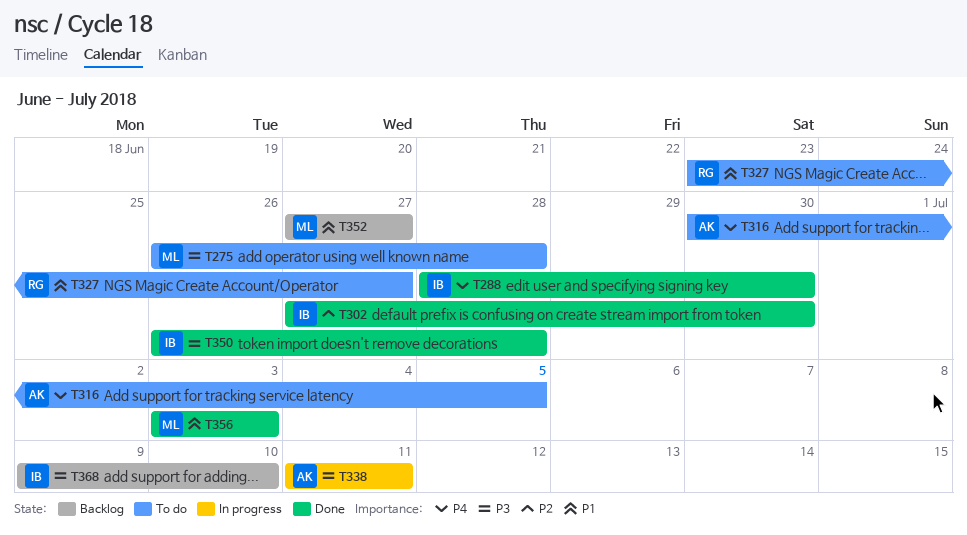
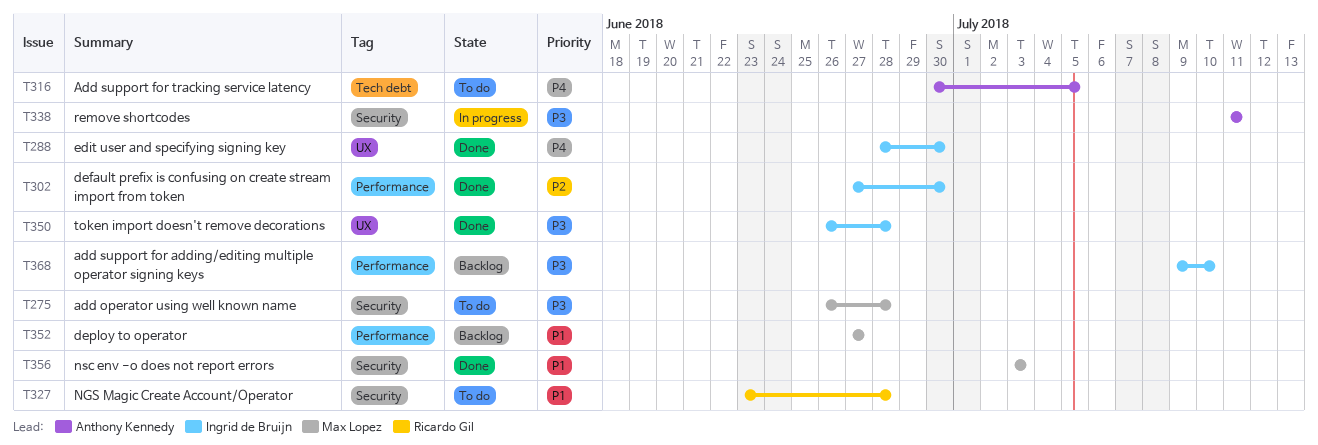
T327, due: Jun 27 -> Jun 28

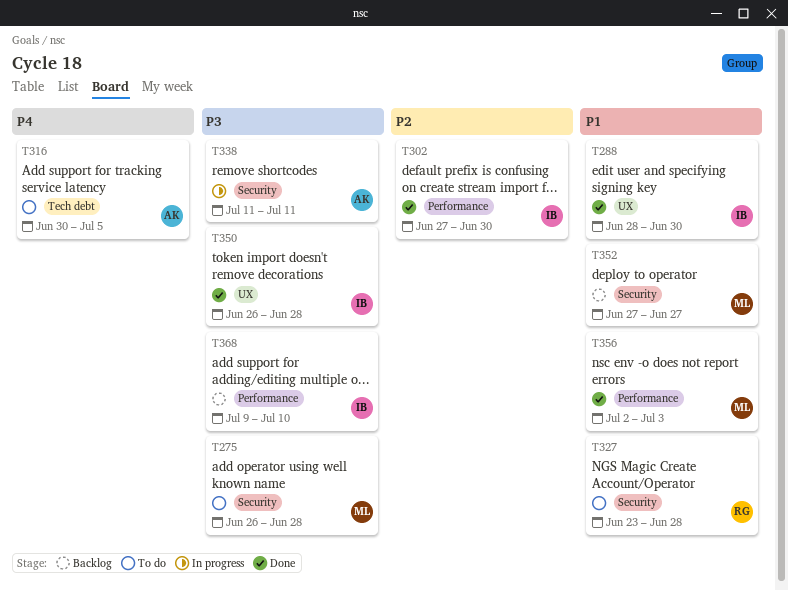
T288, priority: P4 -> P1
T352, label: Performance -> Security
T356, label: Security -> Performance
T356, start: Jul 3 -> Jul 2

